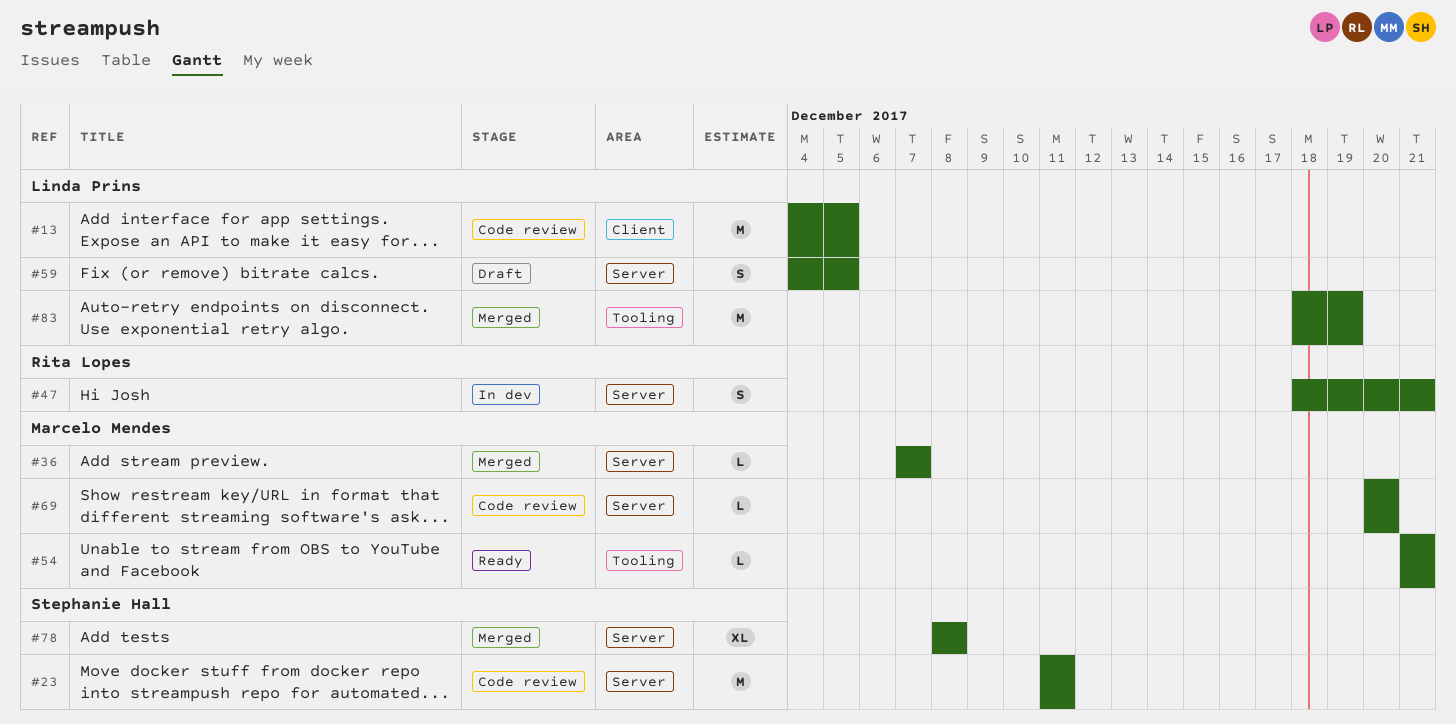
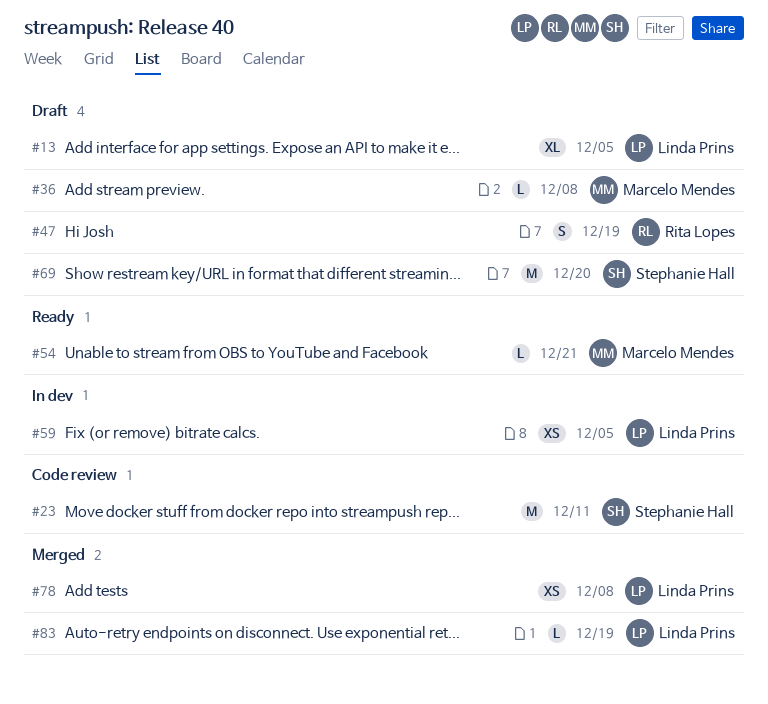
#13, status: Code review -> Draft
#13, estimate: M -> XL
#36, status: Merged -> Draft
#36, due: Dec 7 -> Dec 8
#47, status: In dev -> Draft
#47, due: Dec 21 -> Dec 19
#59, status: Draft -> In dev
#59, estimate: S -> XS
#69, status: Code review -> Draft
#69, owner: Marcelo Mendes -> Stephanie Hall
#69, estimate: L -> M
#78, owner: Stephanie Hall -> Linda Prins
#78, estimate: XL -> XS
#83, estimate: M -> L

